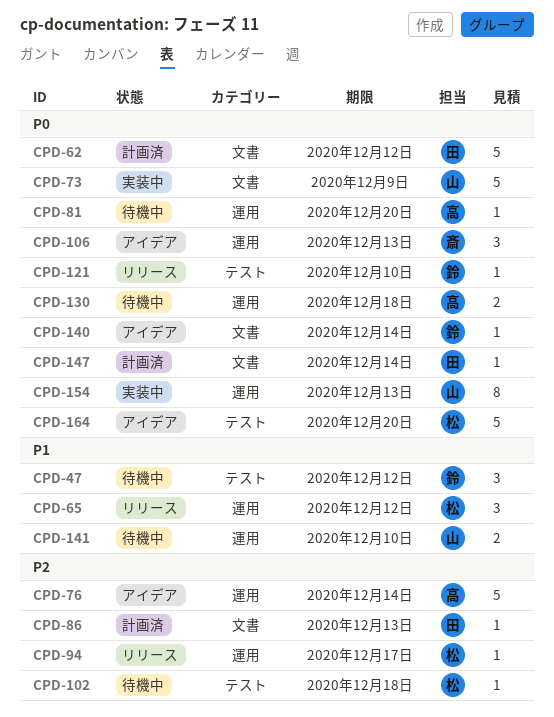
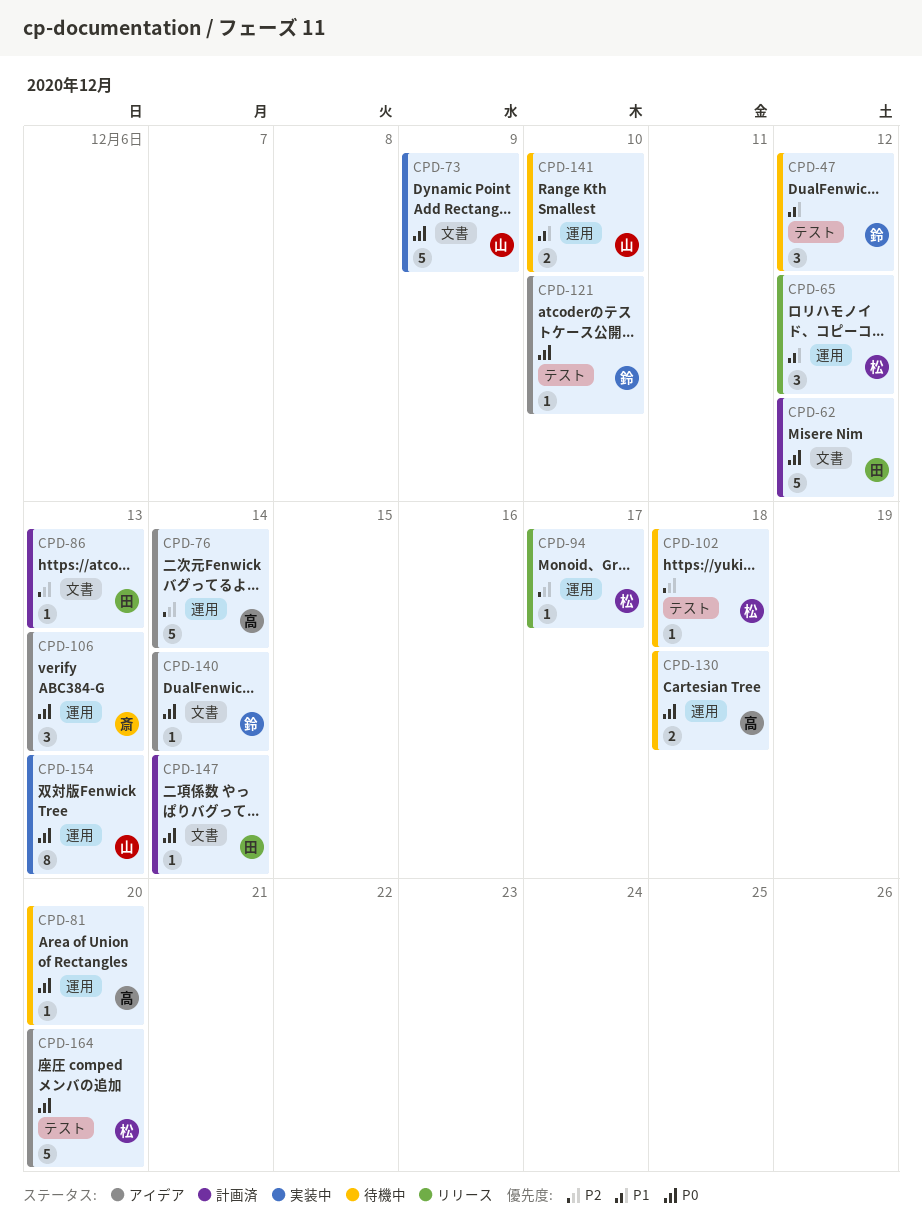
CPD-121, status: リリース -> アイデア

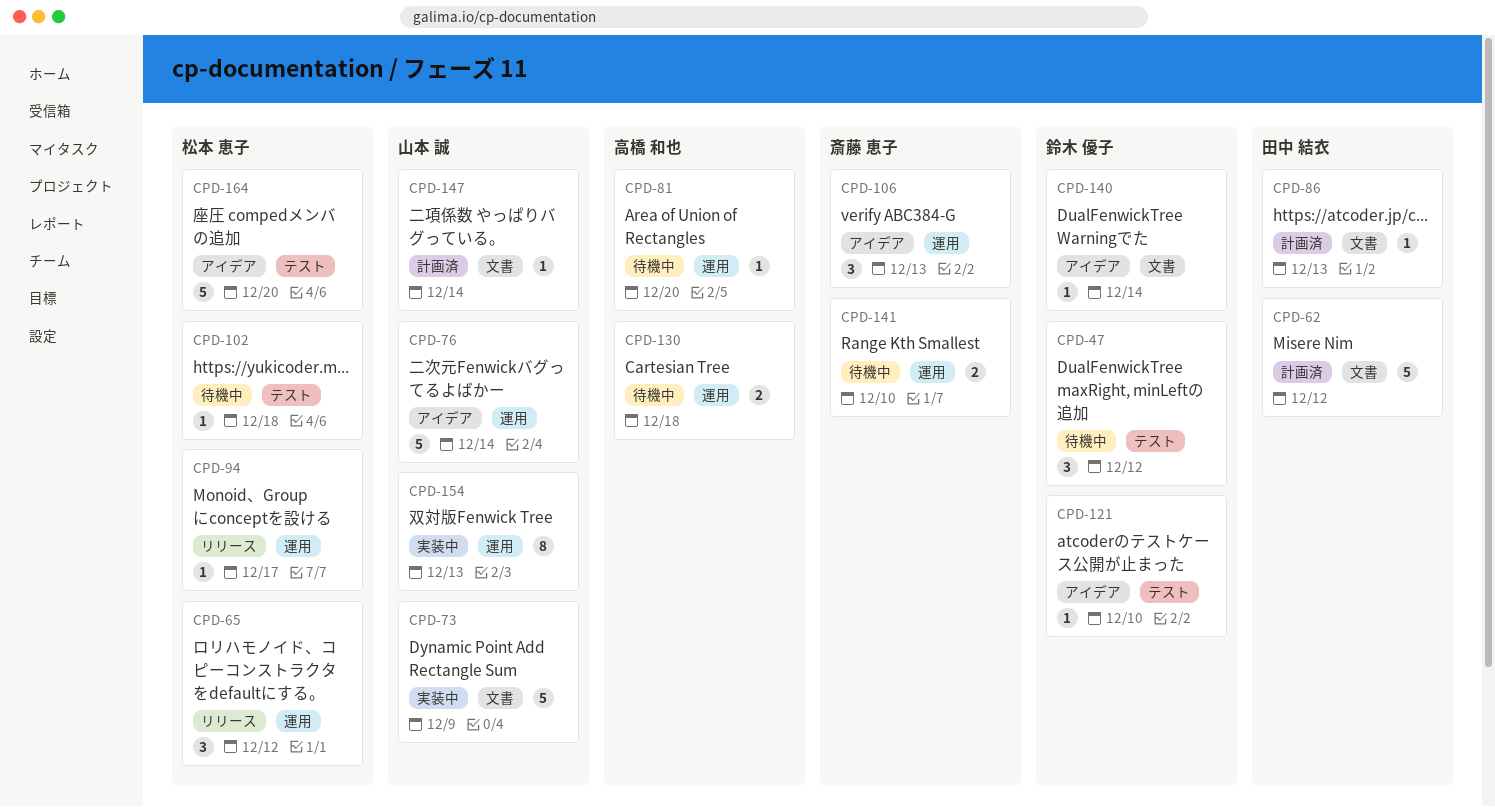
CPD-76, owner: 高橋 和也 -> 山本 誠
CPD-141, owner: 山本 誠 -> 斎藤 恵子
CPD-147, owner: 田中 結衣 -> 山本 誠

